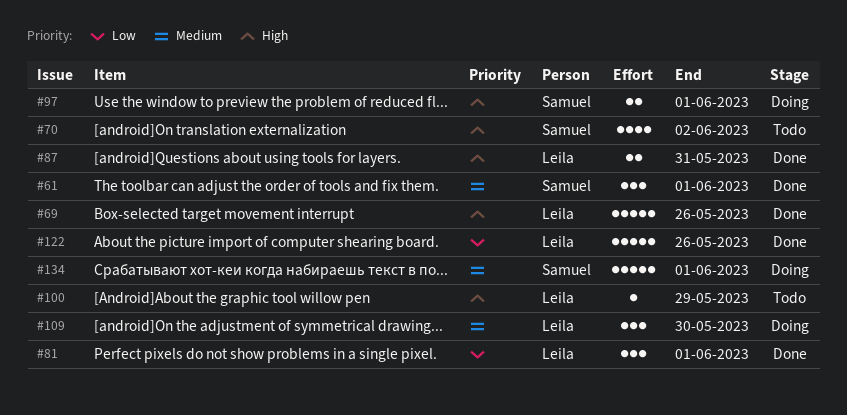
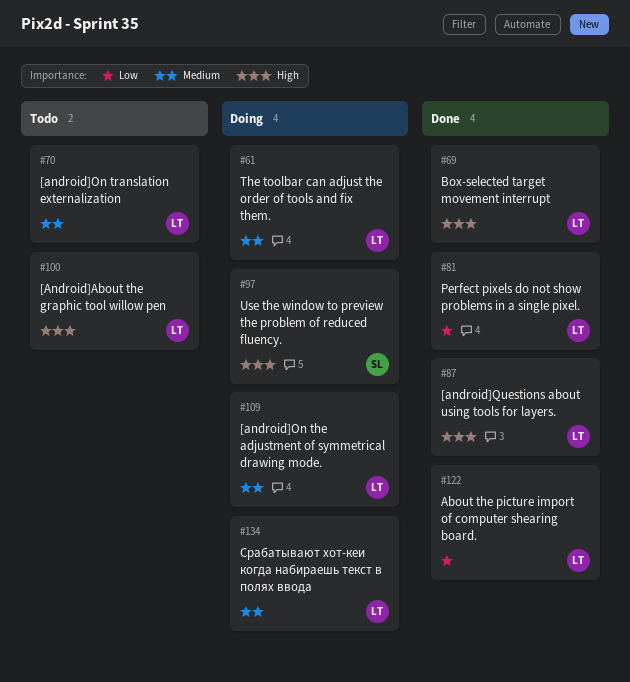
#61, status: Done -> Doing
#61, owner: Samuel -> Leila
#70, owner: Samuel -> Leila
#70, priority: High -> Medium
#134, owner: Samuel -> Leila

